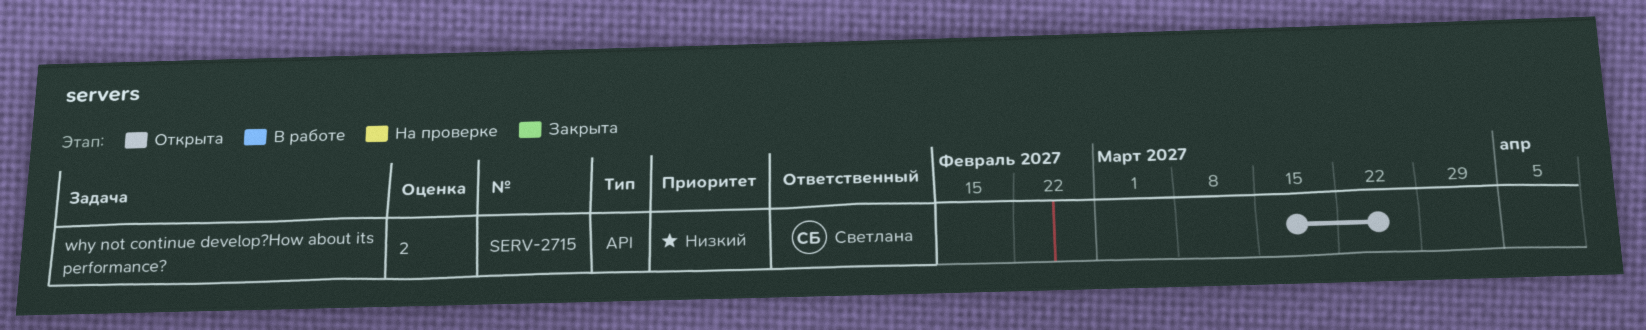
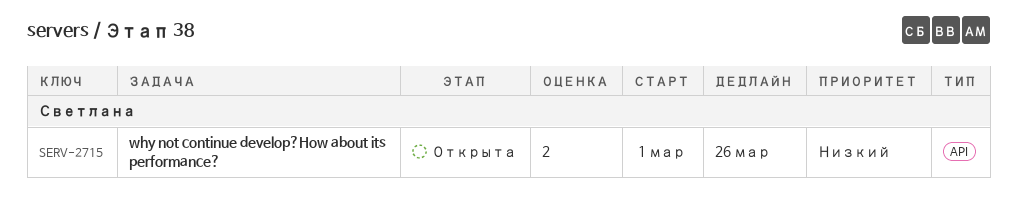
SERV-2715, start: Mar 15 -> Mar 1

